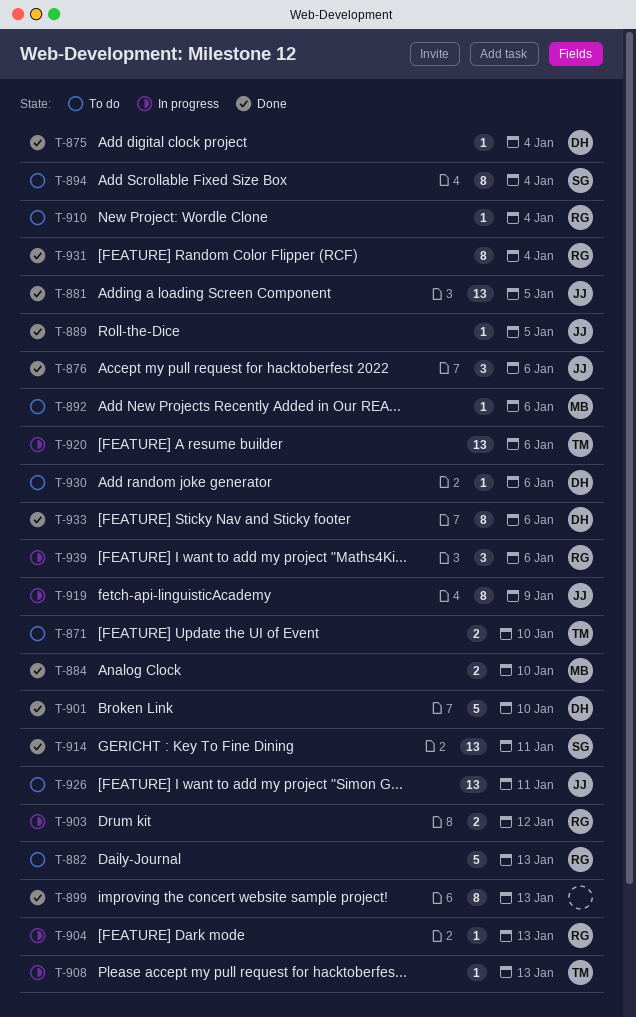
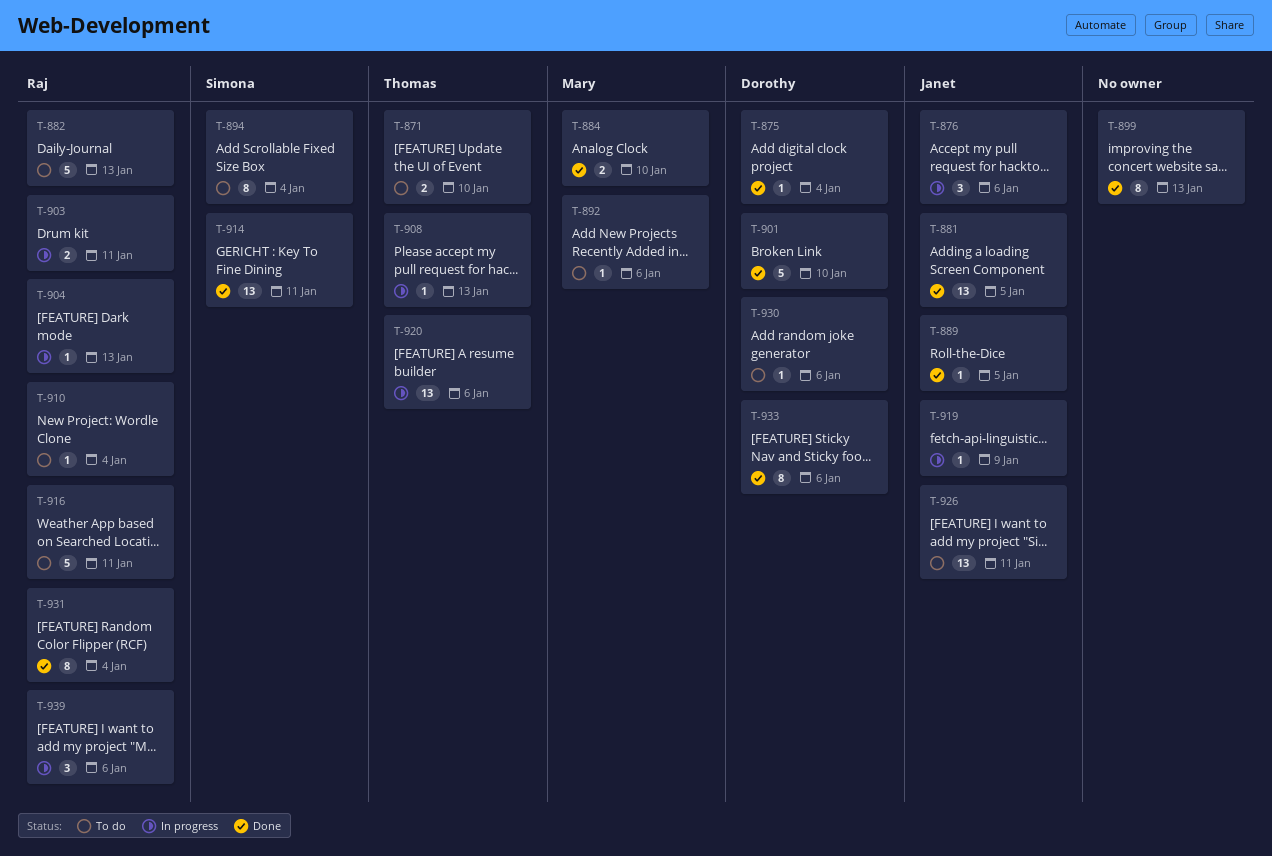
T-876, status: Done -> In progress
T-903, due: Jan 12 -> Jan 11
T-916: none -> present
T-919, estimate: 8 -> 1

